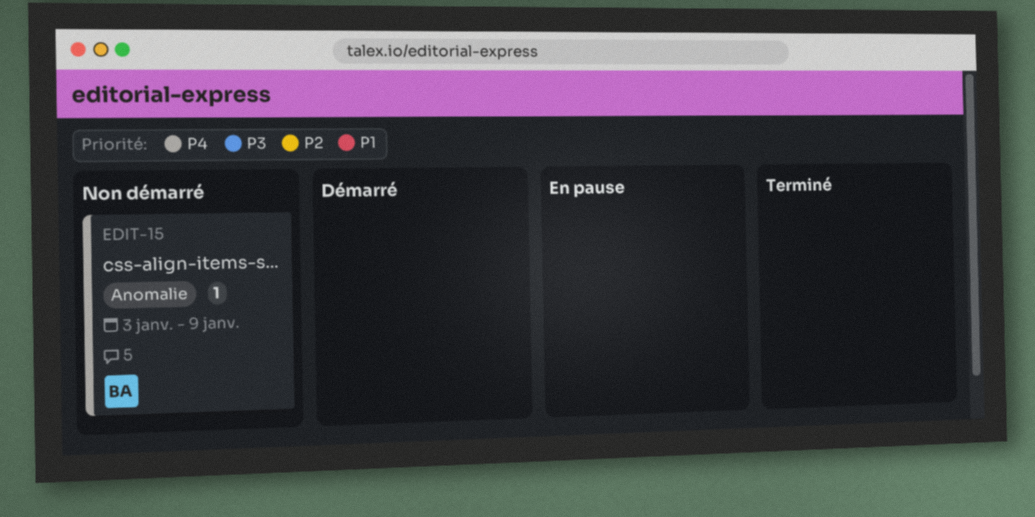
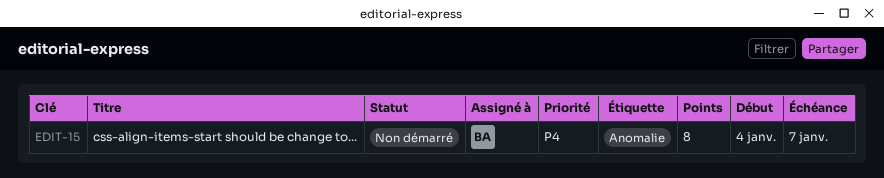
EDIT-15, estimate: 1 -> 8
EDIT-15, start: Jan 3 -> Jan 4
EDIT-15, due: Jan 9 -> Jan 7

